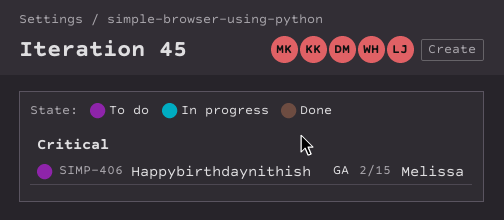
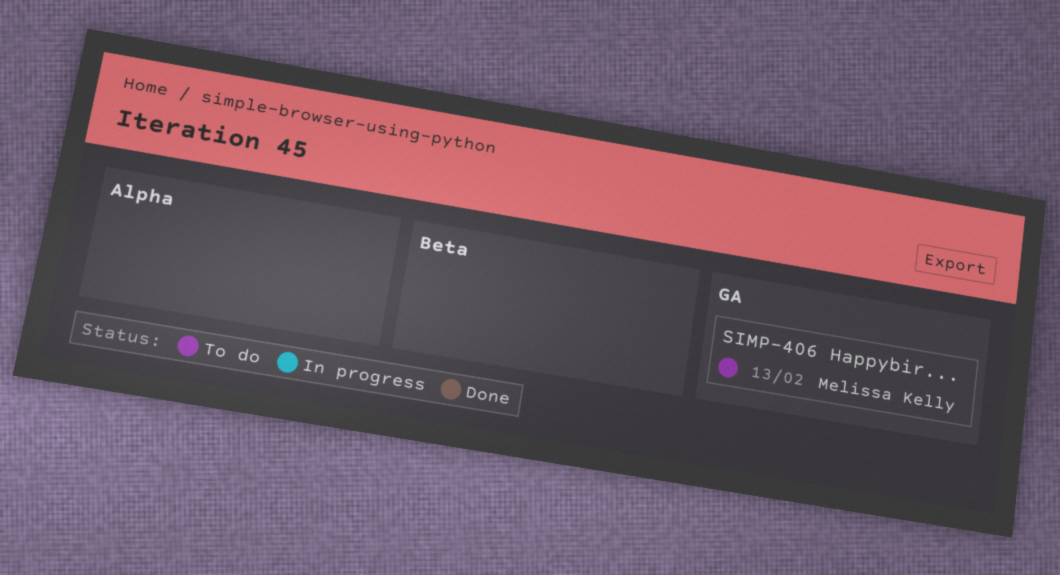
SIMP-406, due: Feb 15 -> Feb 13

